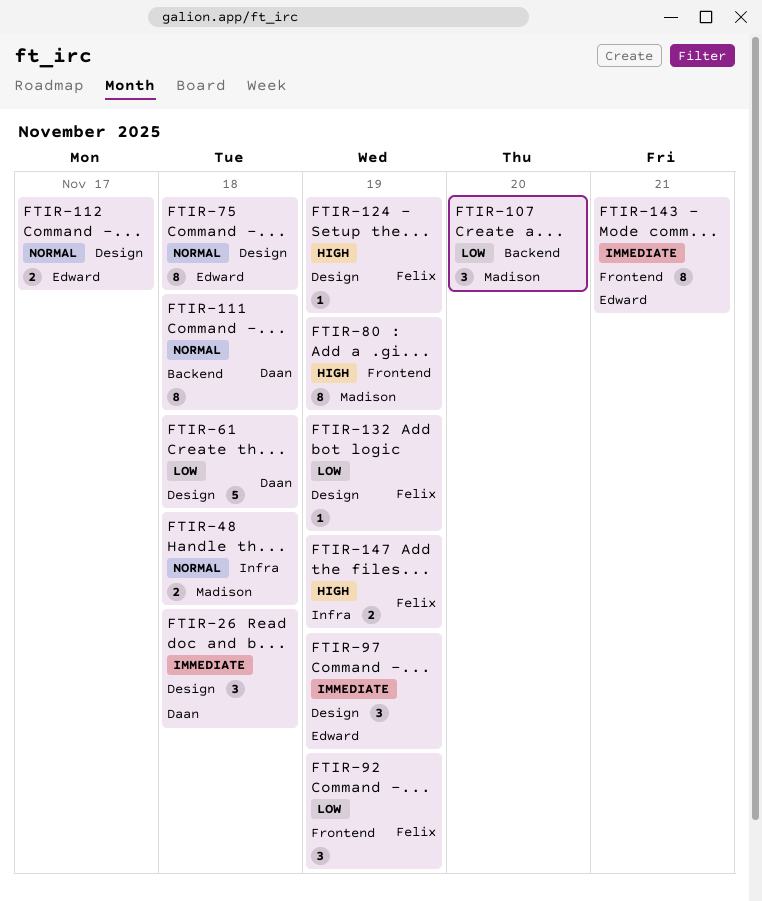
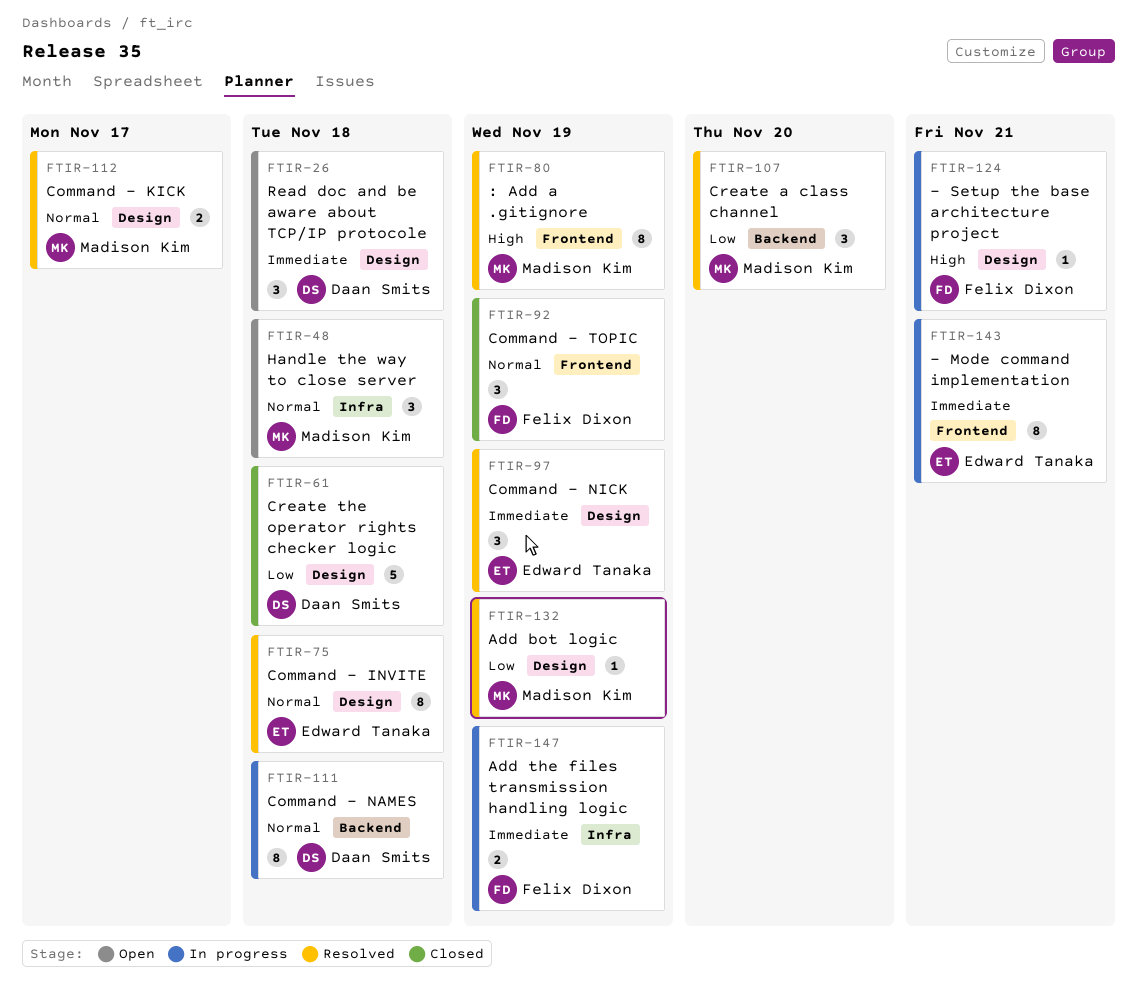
FTIR-48, estimate: 2 -> 3
FTIR-92, priority: Low -> Normal
FTIR-112, owner: Edward Tanaka -> Madison Kim
FTIR-124, due: Nov 19 -> Nov 21
FTIR-132, owner: Felix Dixon -> Madison Kim
FTIR-147, priority: High -> Immediate

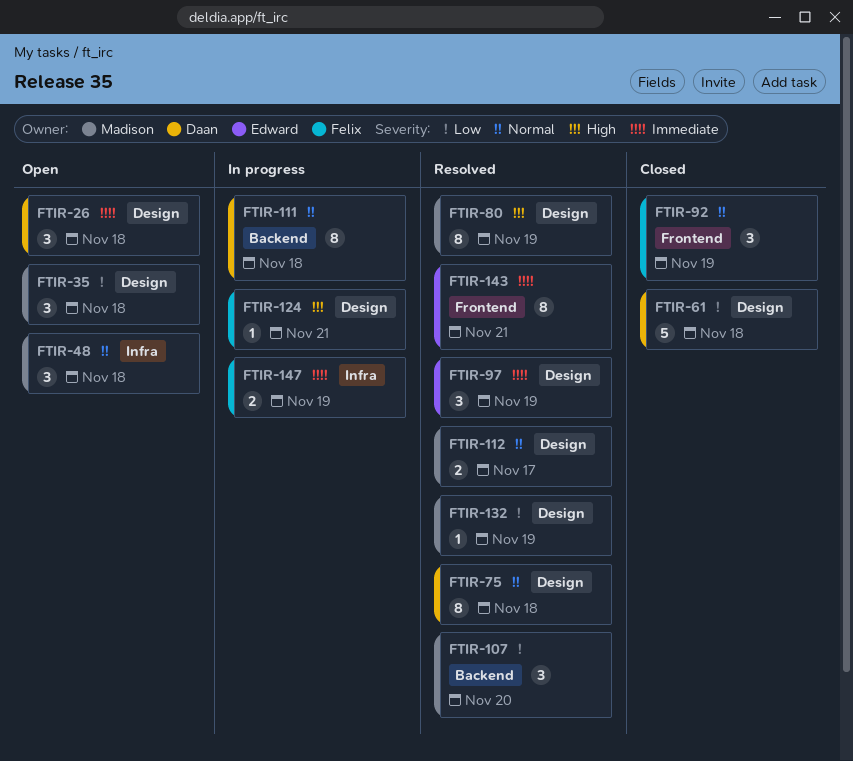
FTIR-35: none -> present
FTIR-75, owner: Edward Tanaka -> Daan Smits
FTIR-80, label: Frontend -> Design
FTIR-143, status: In progress -> Resolved

